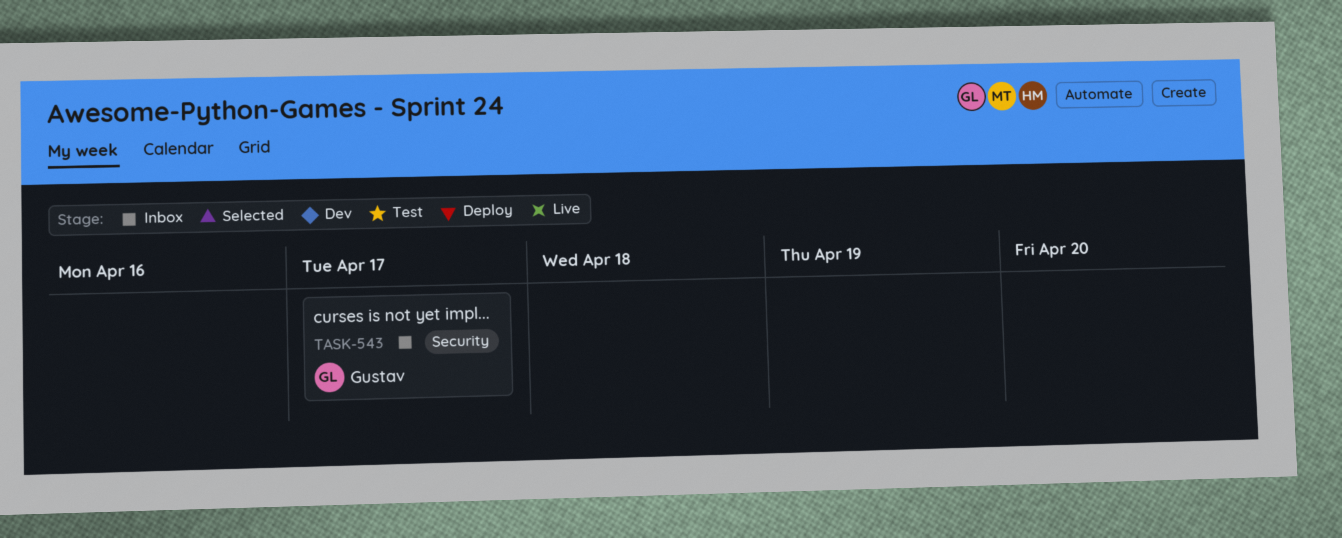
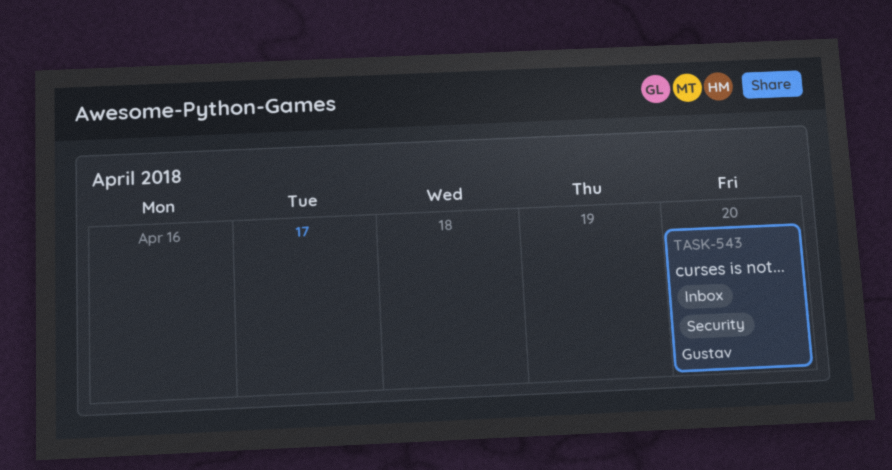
TASK-543, due: Apr 17 -> Apr 20

